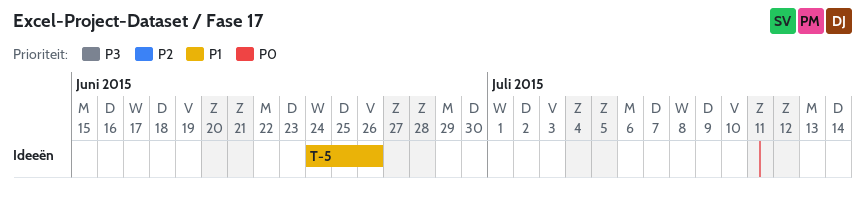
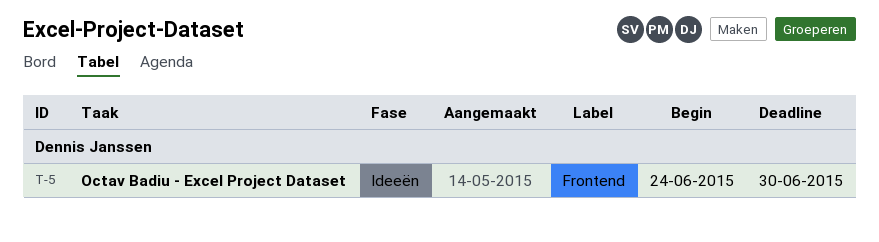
T-5, due: Jun 26 -> Jun 30

